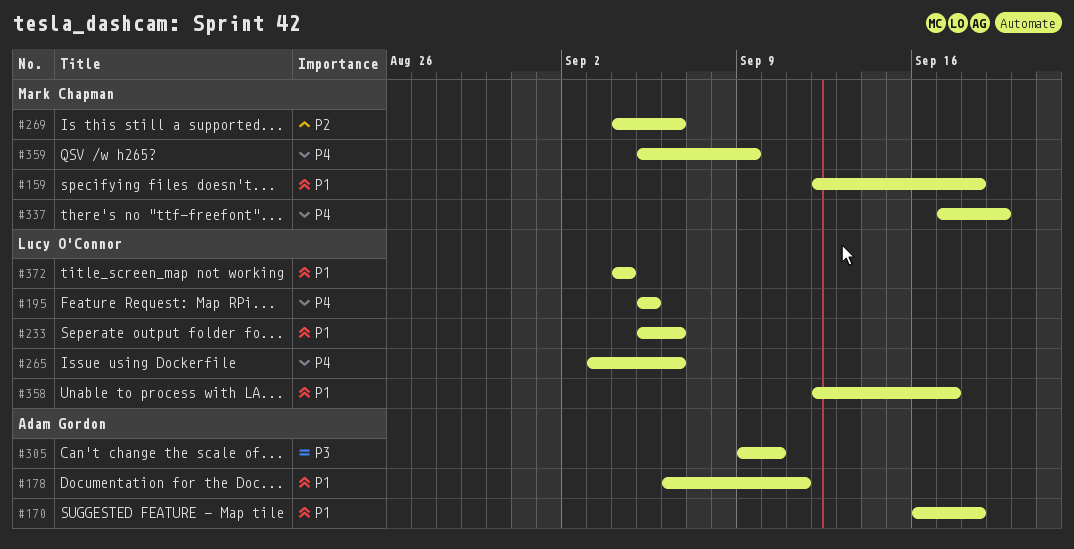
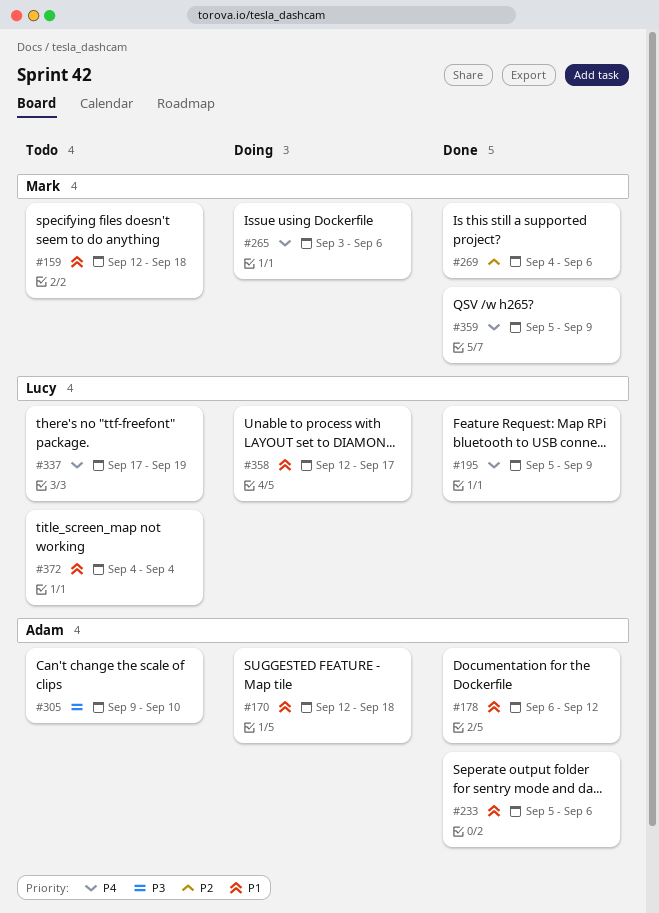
#170, start: Sep 16 -> Sep 12
#178, due: Sep 11 -> Sep 12
#195, due: Sep 5 -> Sep 9
#233, owner: Lucy O'Connor -> Adam Gordon
#265, owner: Lucy O'Connor -> Mark Chapman
#337, owner: Mark Chapman -> Lucy O'Connor

